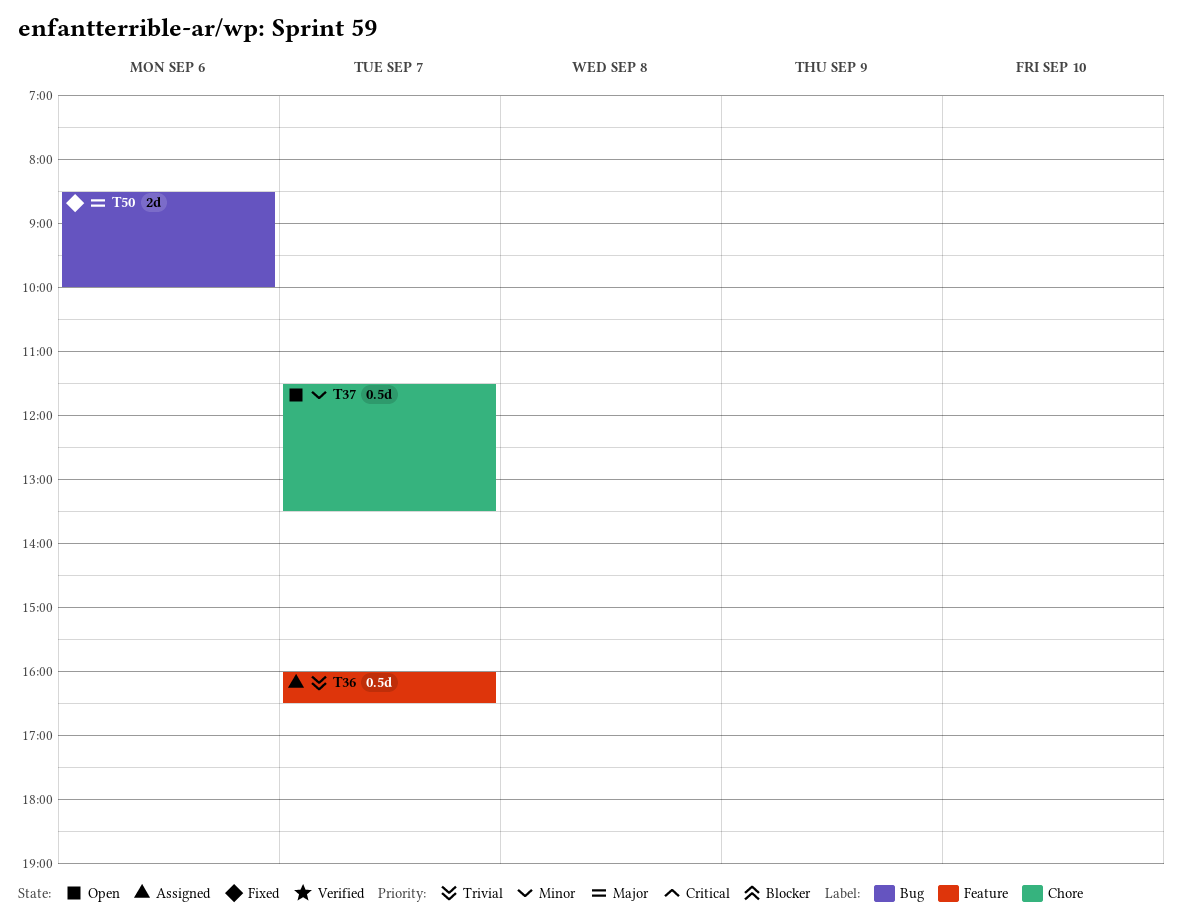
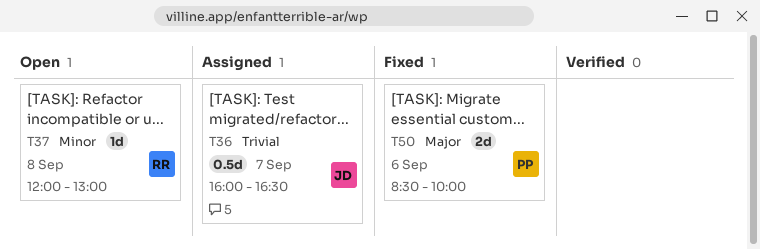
T37, estimate: 0.5d -> 1d
T37, day: Sep 7 -> Sep 8
T37, begins: 11:30 -> 12:00
T37, ends: 13:30 -> 13:00

